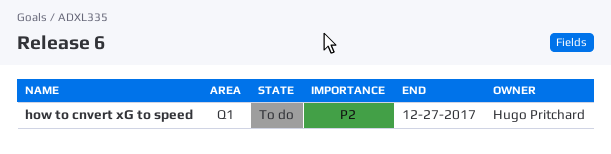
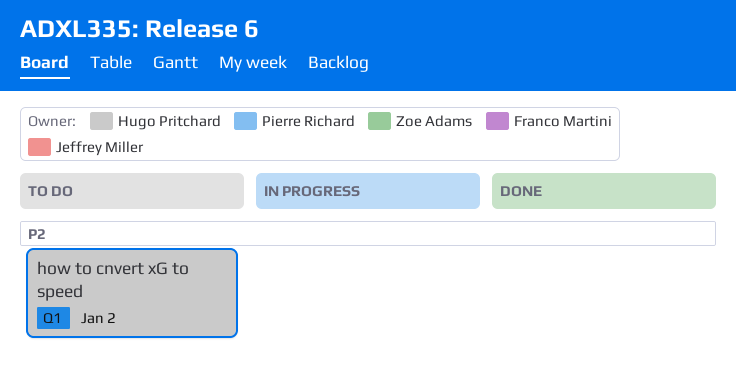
how to cnvert xG to speed, due: Dec 27 -> Jan 2

